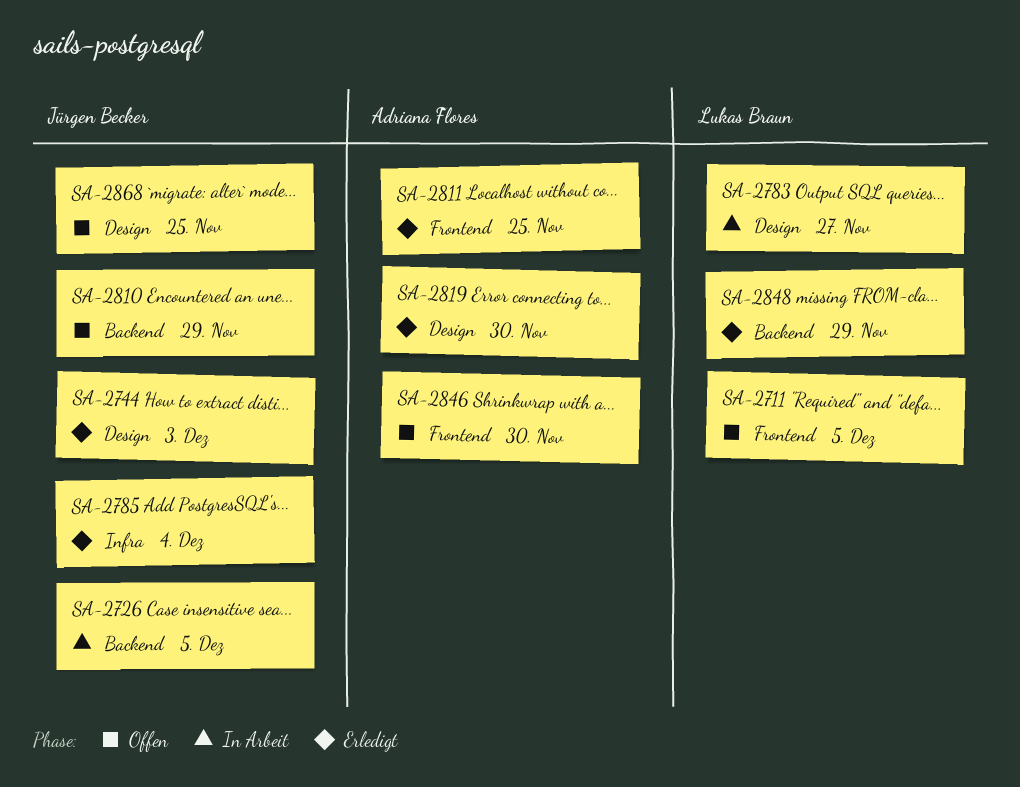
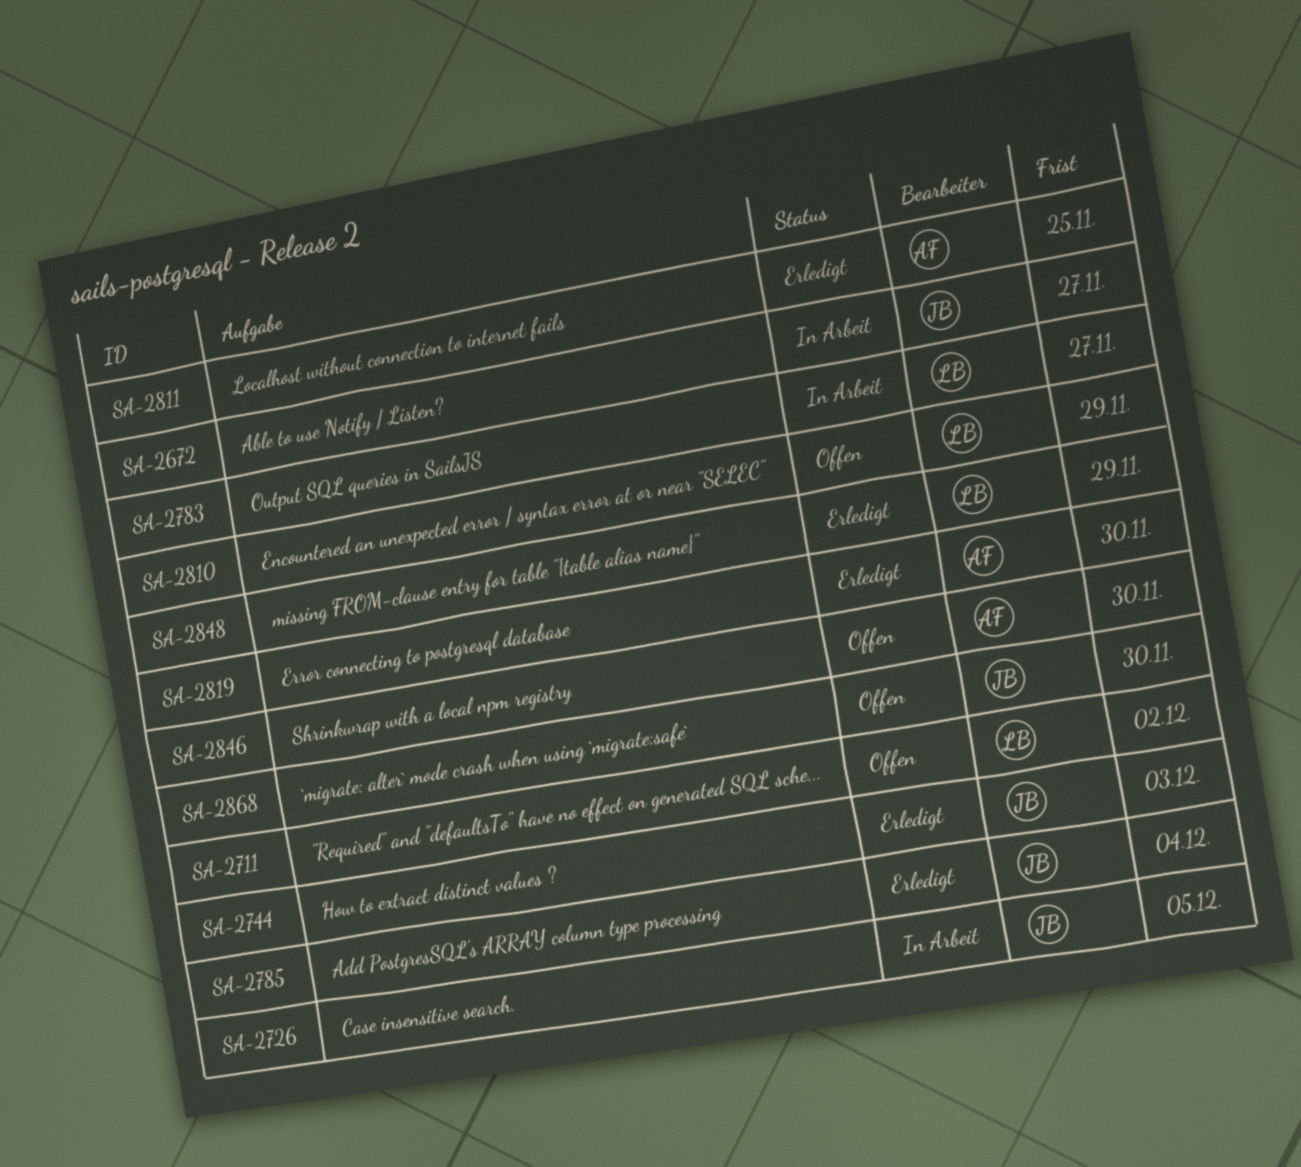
SA-2672: none -> present
SA-2711, due: Dec 5 -> Dec 2
SA-2810, owner: Jürgen Becker -> Lukas Braun
SA-2868, due: Nov 25 -> Nov 30

